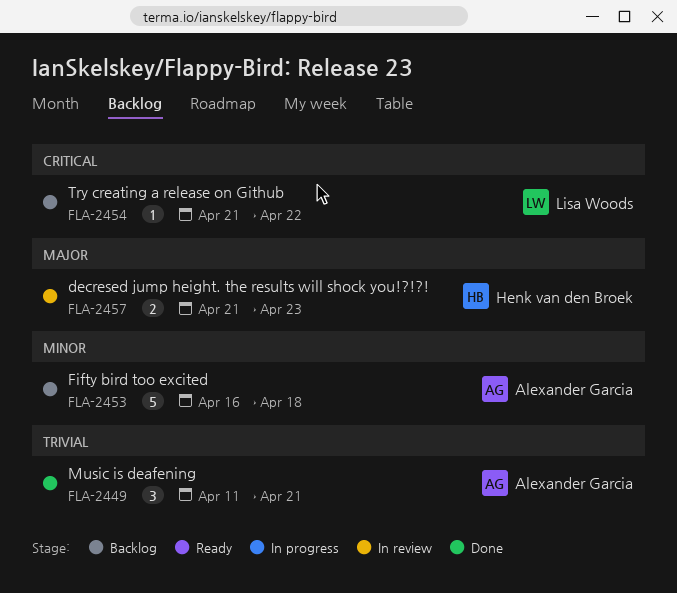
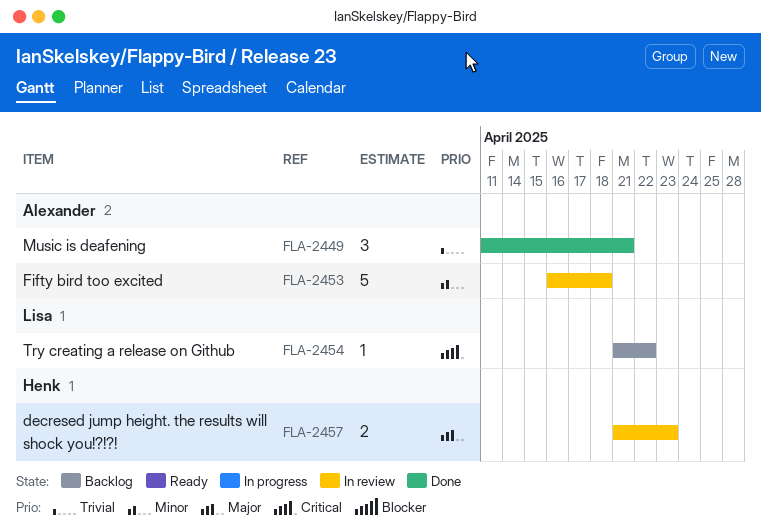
FLA-2453, status: Backlog -> In review

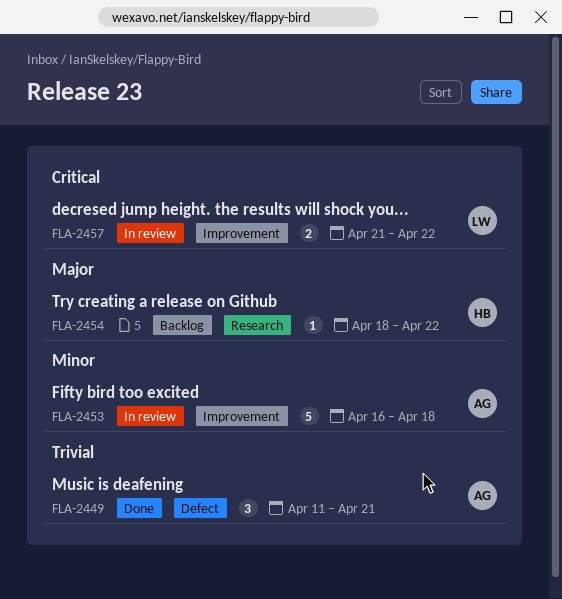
FLA-2454, owner: Lisa -> Henk
FLA-2454, priority: Critical -> Major
FLA-2454, start: Apr 21 -> Apr 18
FLA-2457, owner: Henk -> Lisa
FLA-2457, priority: Major -> Critical
FLA-2457, due: Apr 23 -> Apr 22

